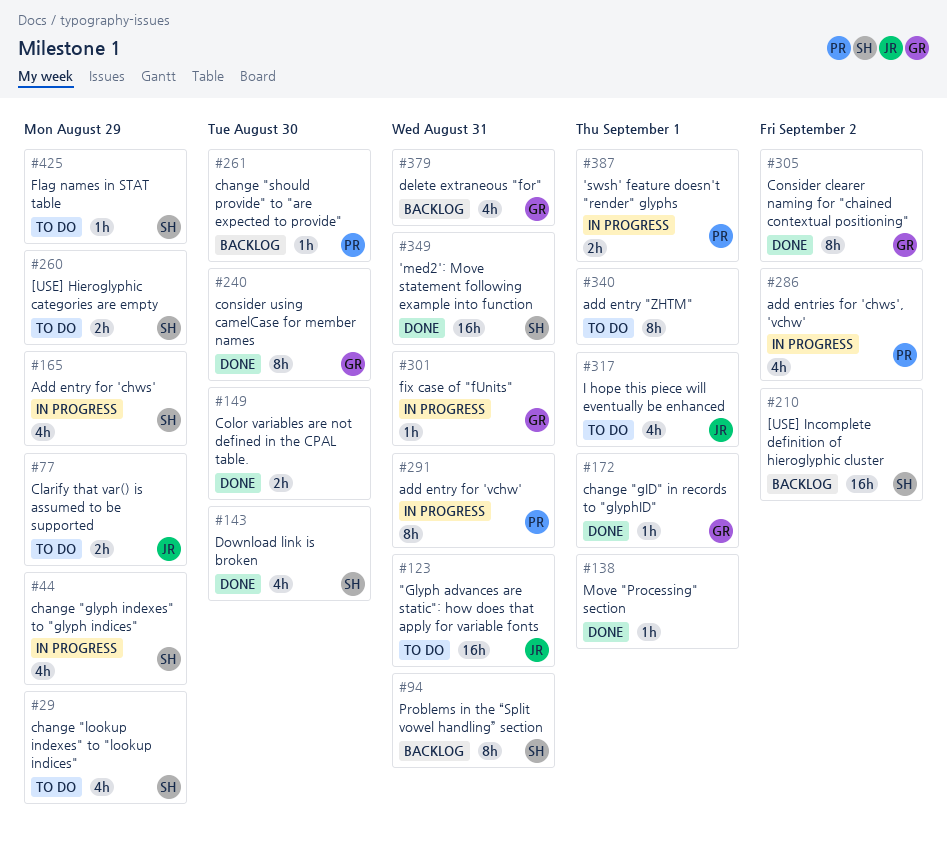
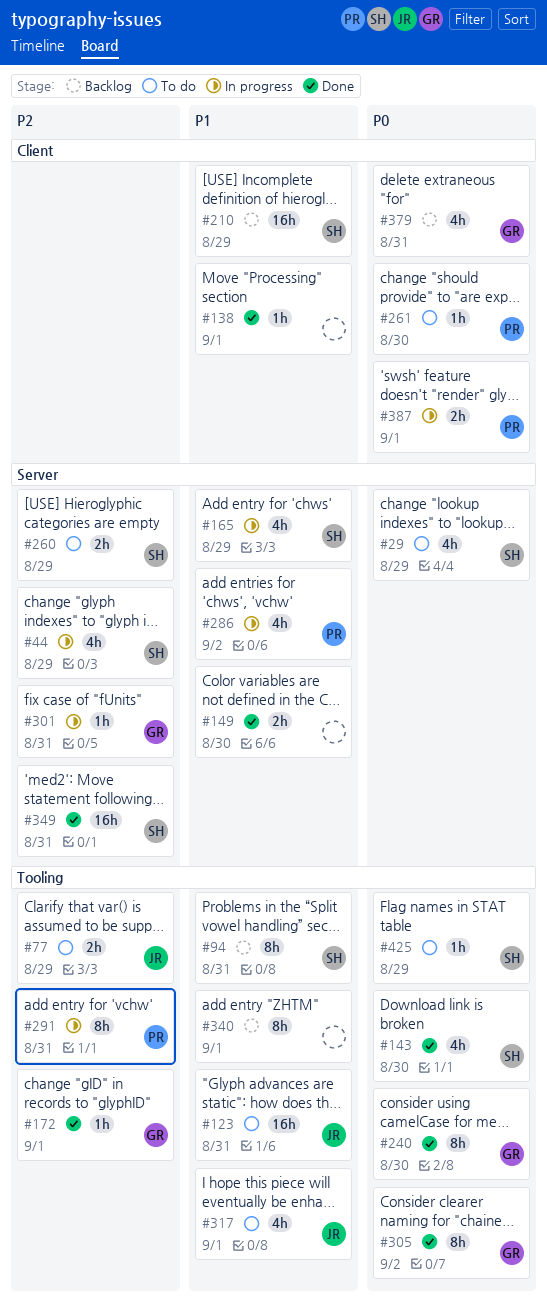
#210, due: Sep 2 -> Aug 29
#261, status: Backlog -> To do
#340, status: To do -> Backlog

